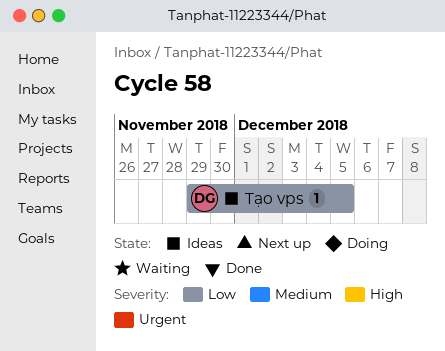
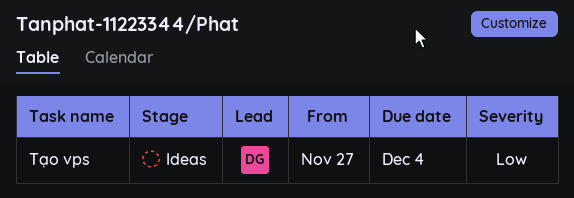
Tạo vps, start: Nov 29 -> Nov 27
Tạo vps, due: Dec 5 -> Dec 4

